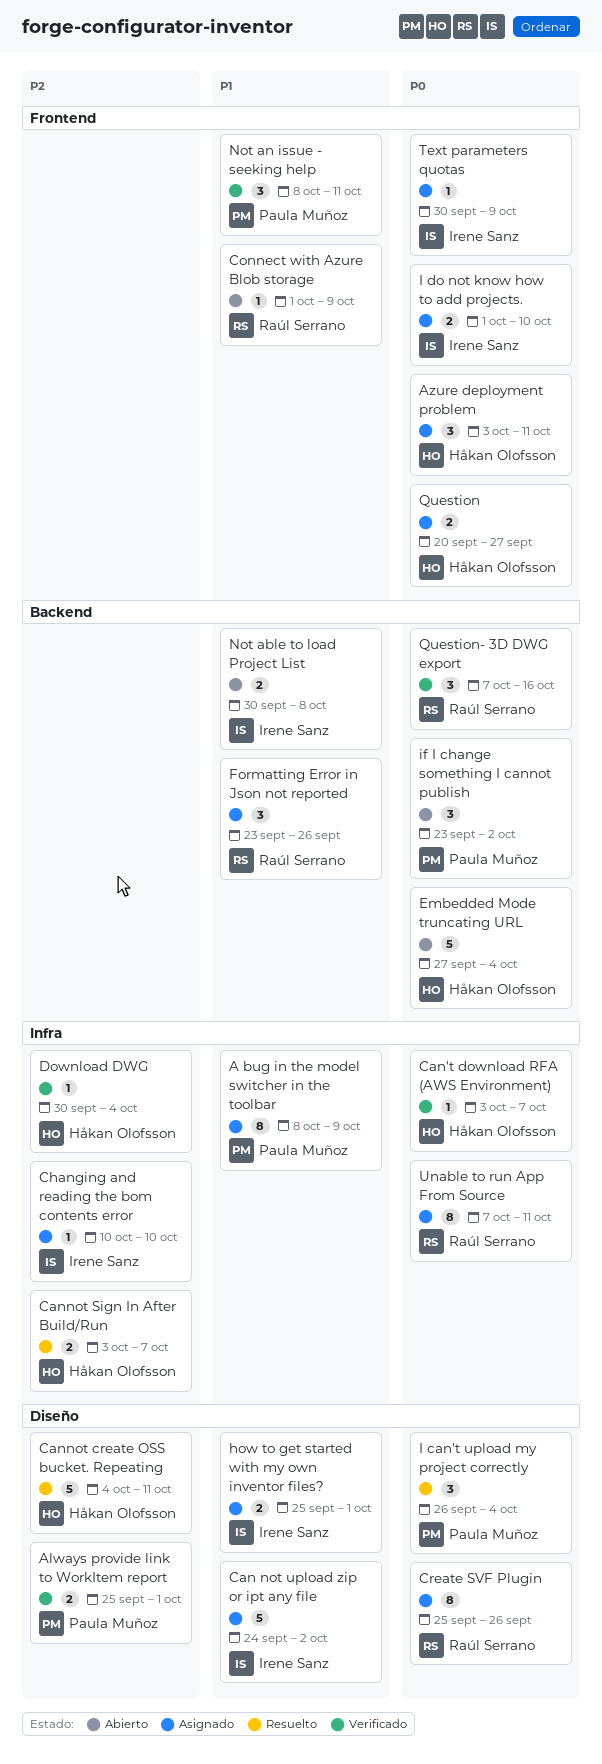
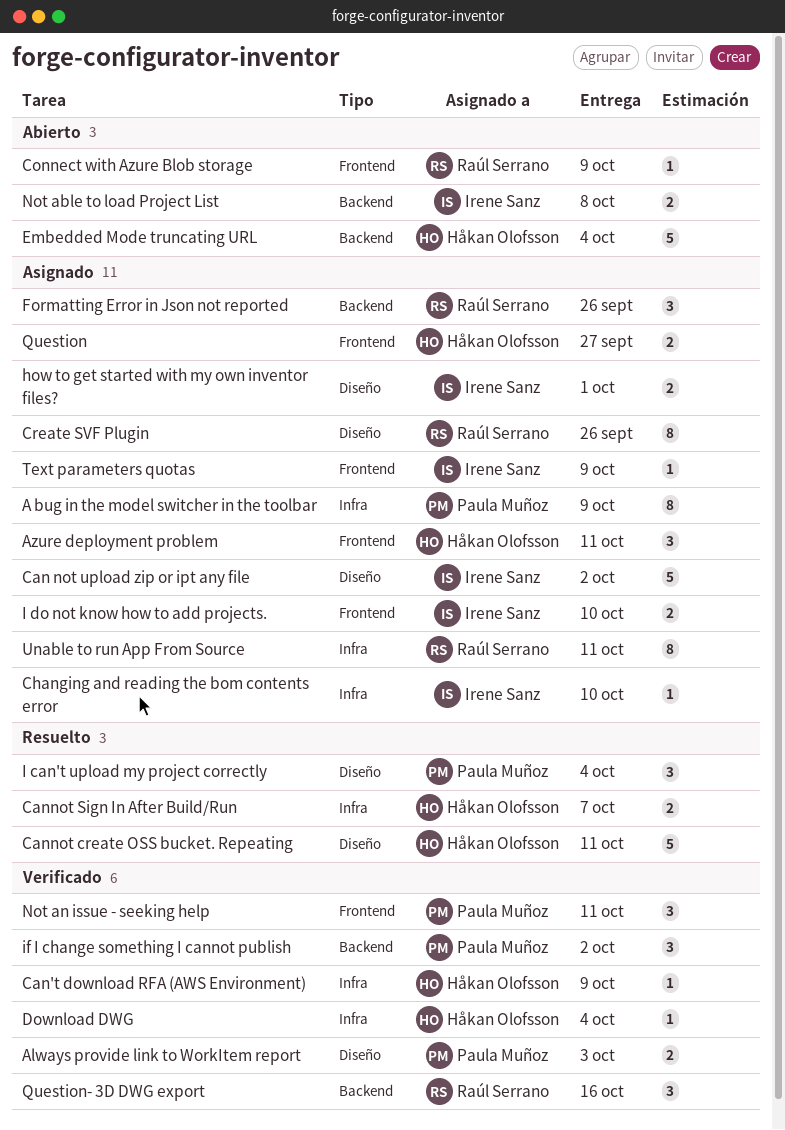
Always provide link to WorkItem report, due: Oct 1 -> Oct 3
Can't download RFA (AWS Environment), due: Oct 7 -> Oct 9
if I change something I cannot publish, status: Abierto -> Verificado

